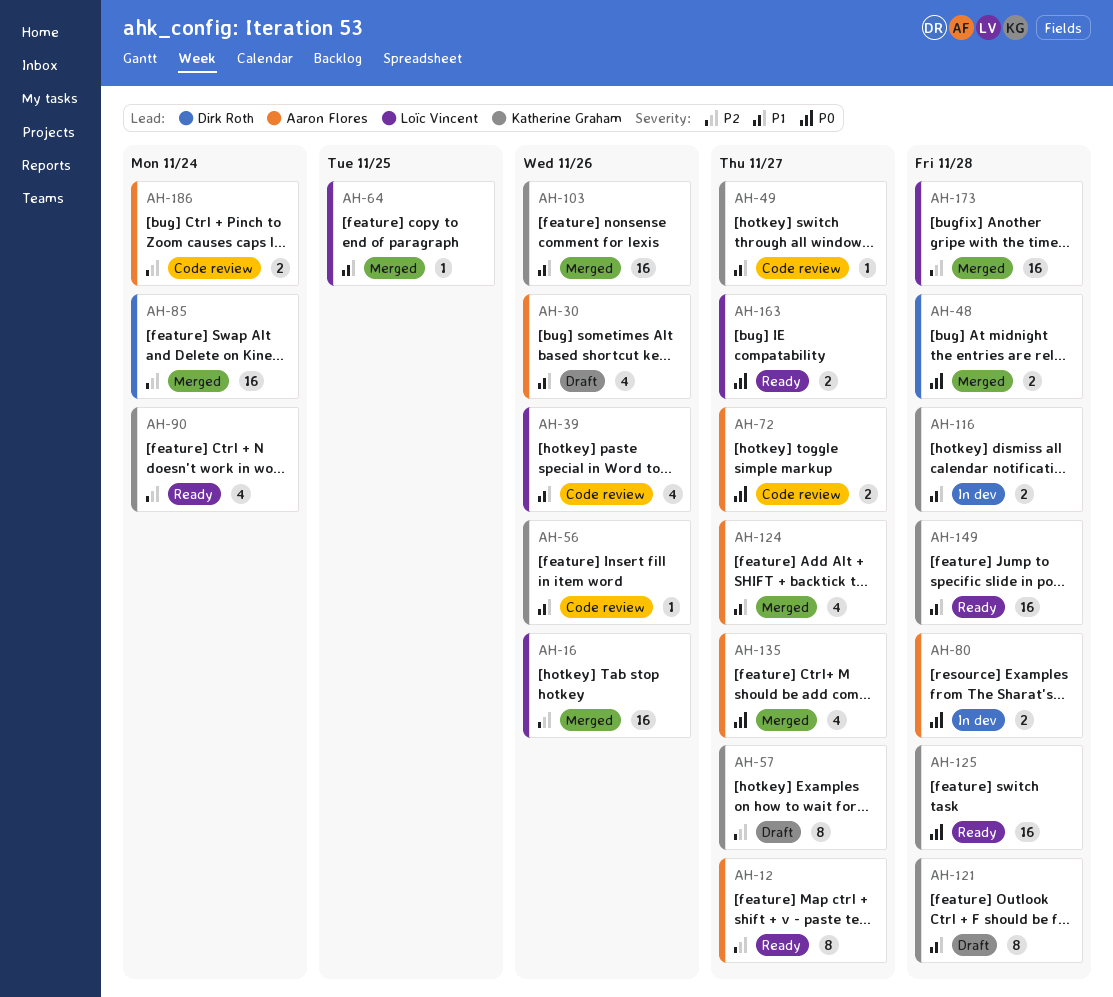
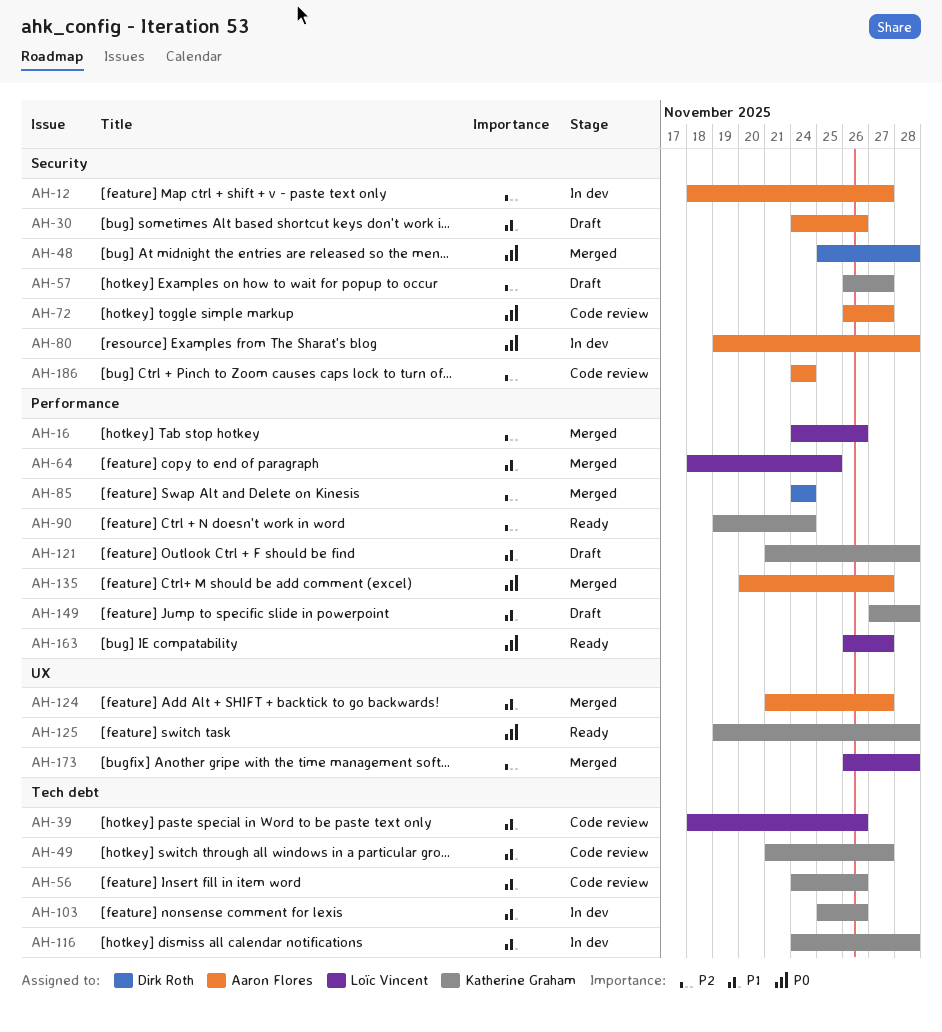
AH-12, status: Ready -> In dev
AH-103, status: Merged -> In dev
AH-149, status: Ready -> Draft

